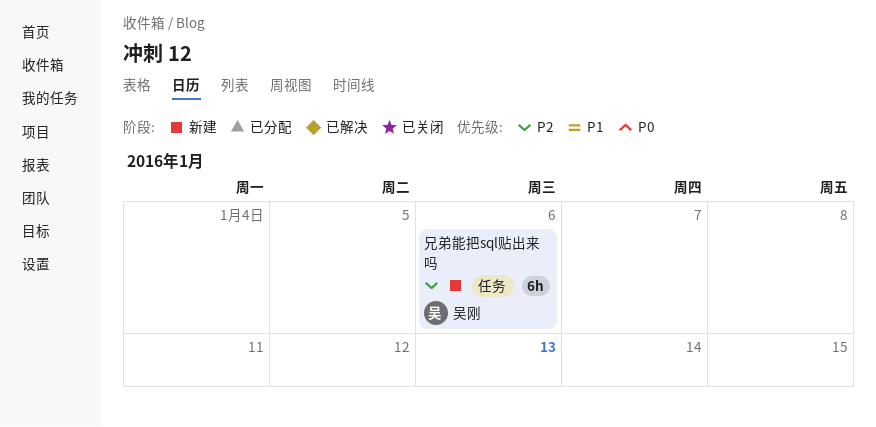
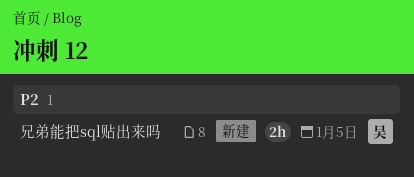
兄弟能把sql贴出来吗, estimate: 6h -> 2h
兄弟能把sql贴出来吗, due: Jan 6 -> Jan 5

